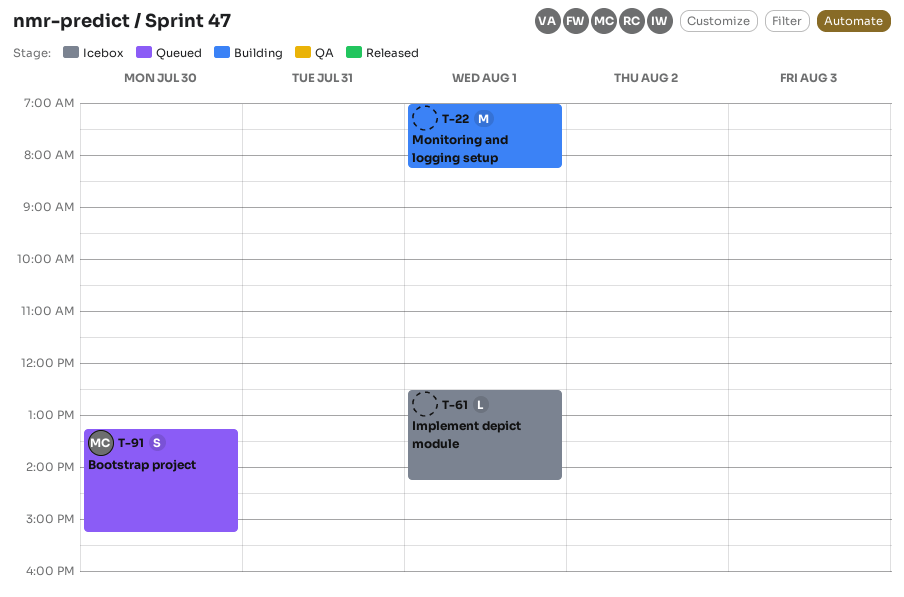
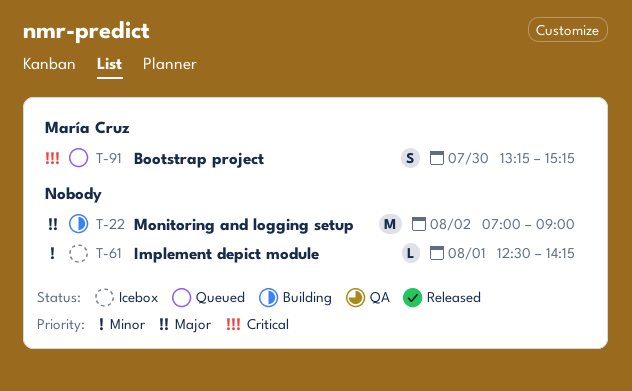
T-22, day: Aug 1 -> Aug 2
T-22, ends: 08:15 -> 09:00

